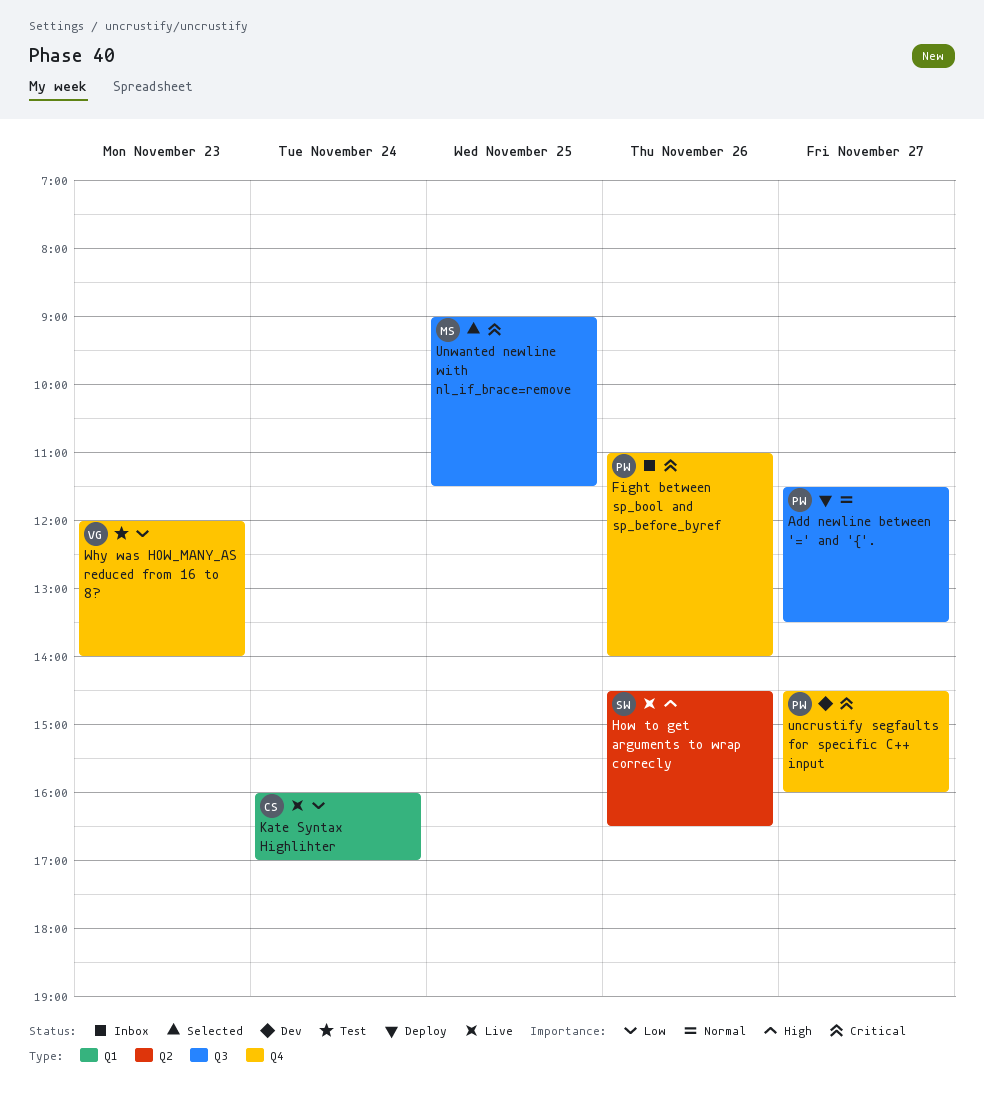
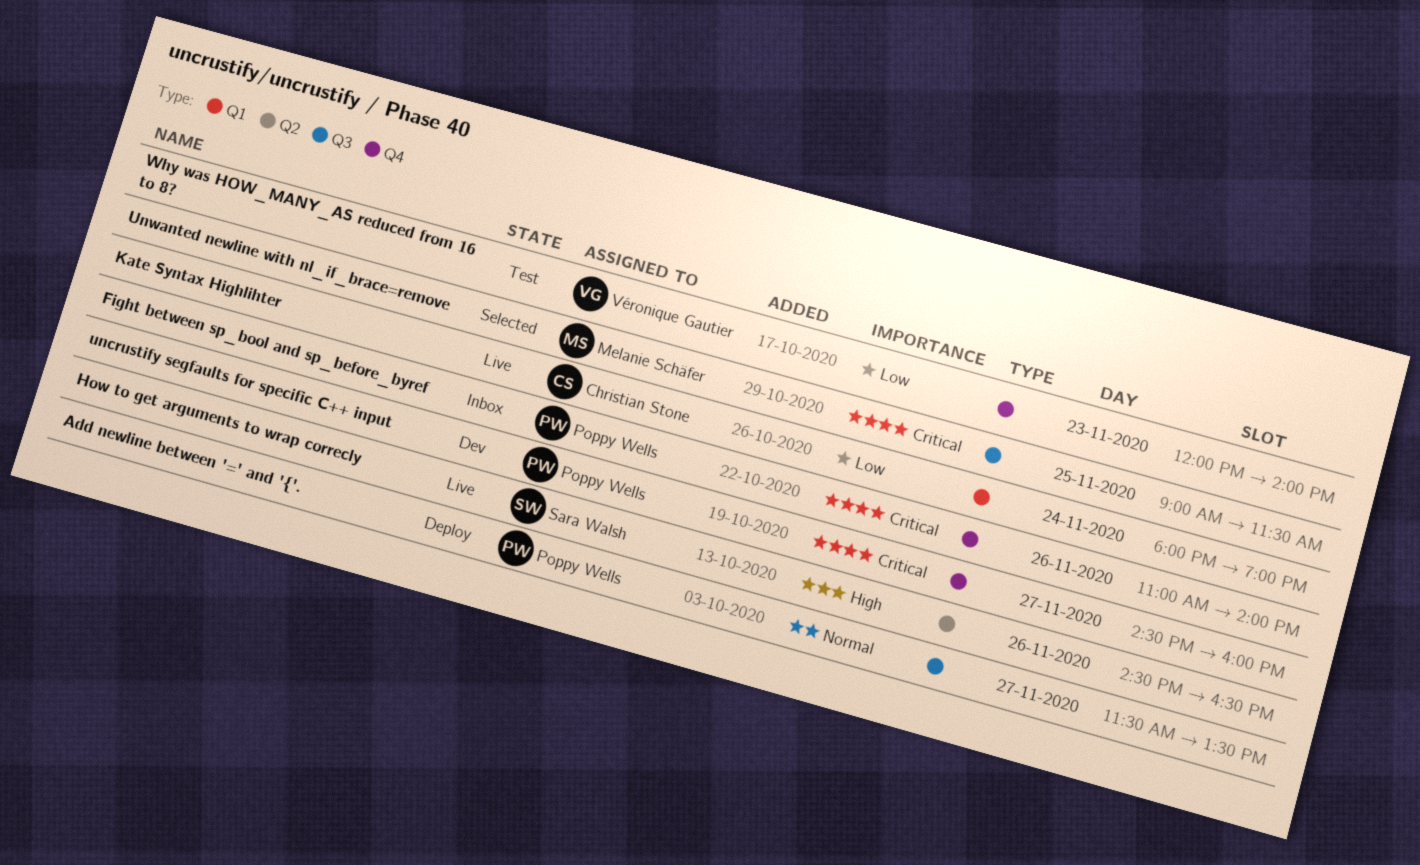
Kate Syntax Highlihter, begins: 16:00 -> 18:00
Kate Syntax Highlihter, ends: 17:00 -> 19:00

